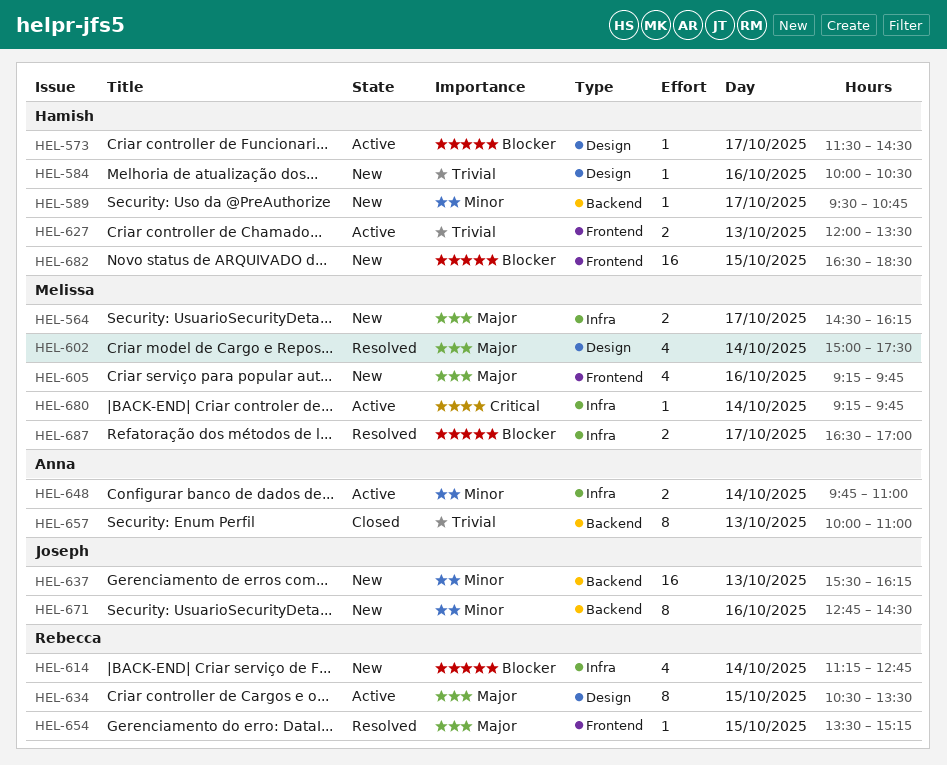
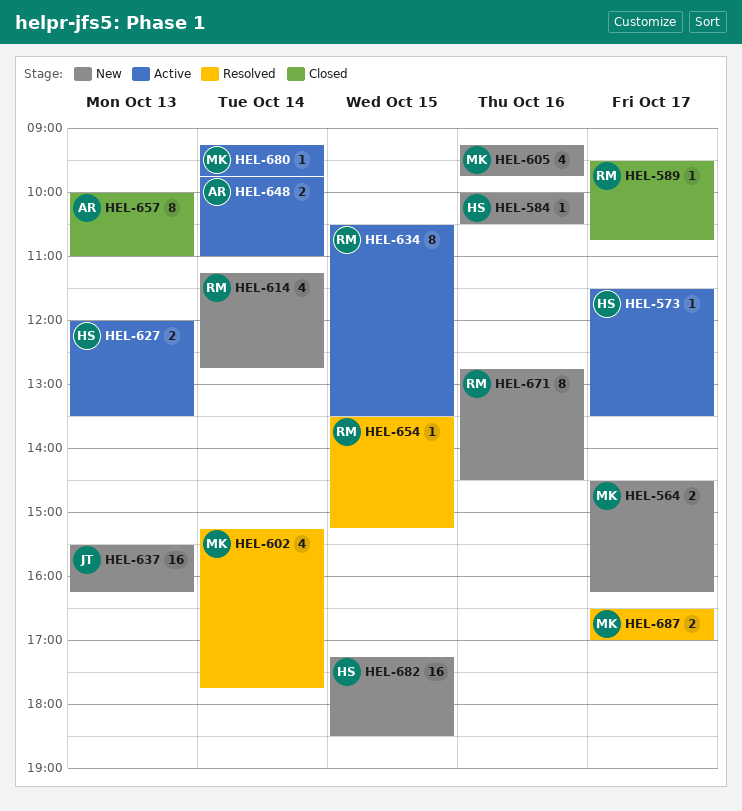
HEL-573, ends: 14:30 -> 13:30
HEL-589, status: New -> Closed
HEL-589, owner: Hamish -> Rebecca
HEL-602, begins: 15:00 -> 15:15
HEL-602, ends: 17:30 -> 17:45
HEL-671, owner: Joseph -> Rebecca
HEL-682, begins: 16:30 -> 17:15

